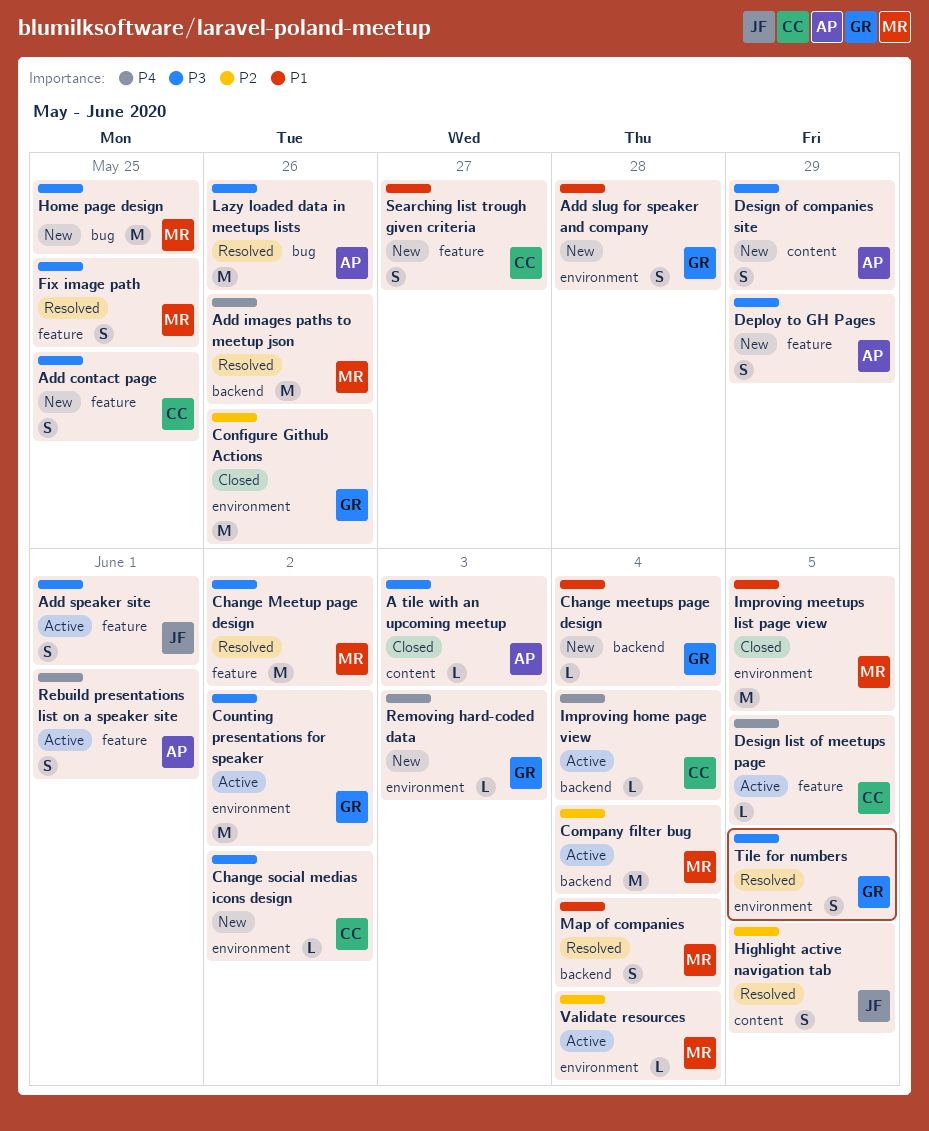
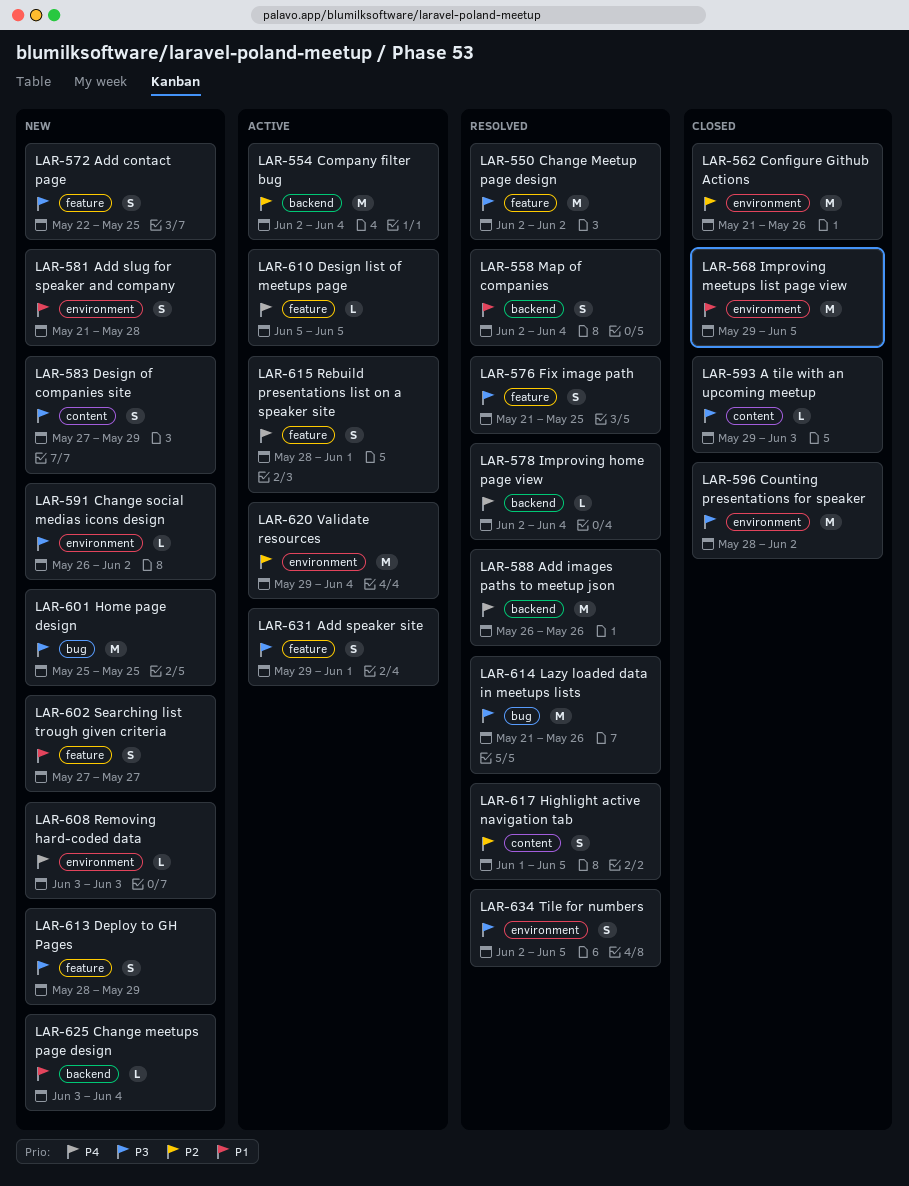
Counting presentations for speaker, status: Active -> Closed
Improving home page view, status: Active -> Resolved
Validate resources, estimate: L -> M

